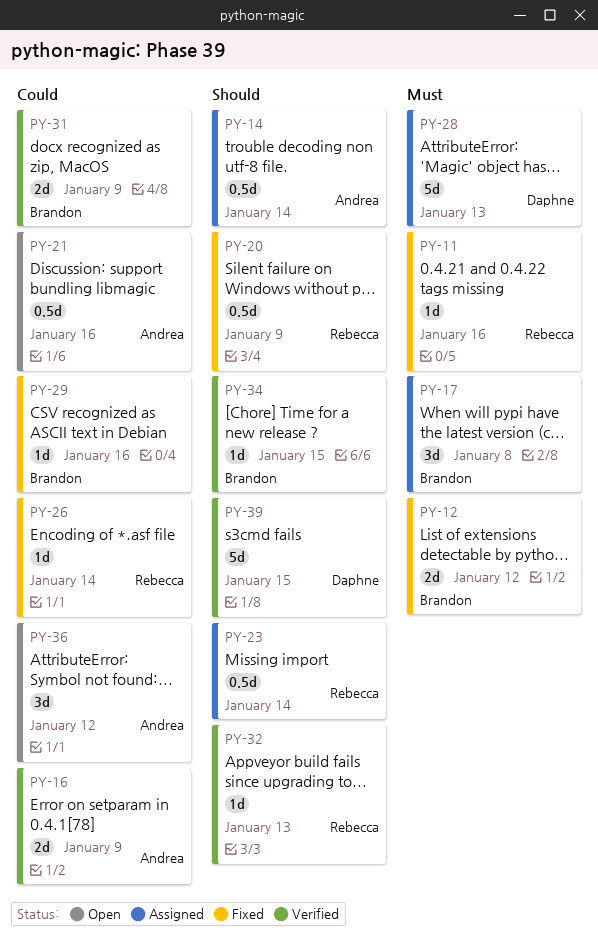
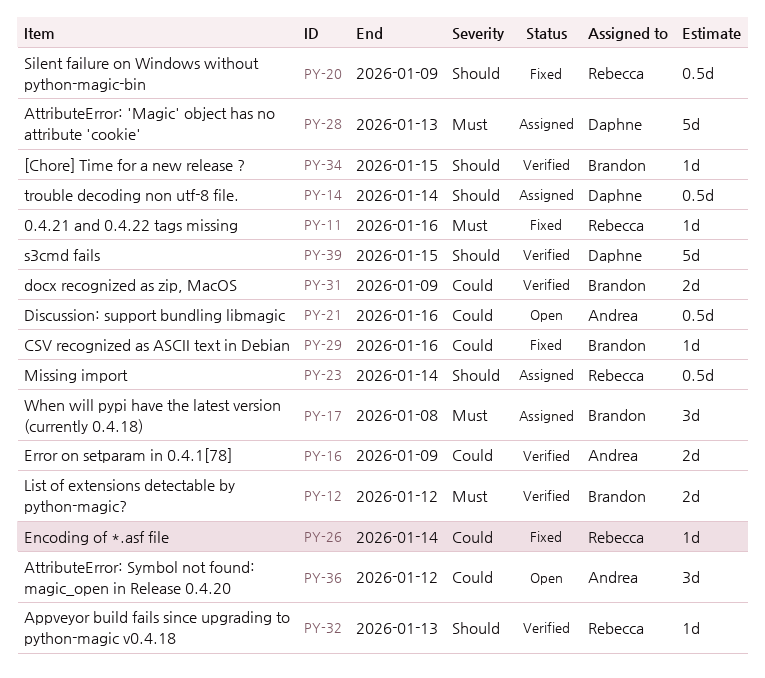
PY-12, status: Fixed -> Verified
PY-14, owner: Andrea -> Daphne

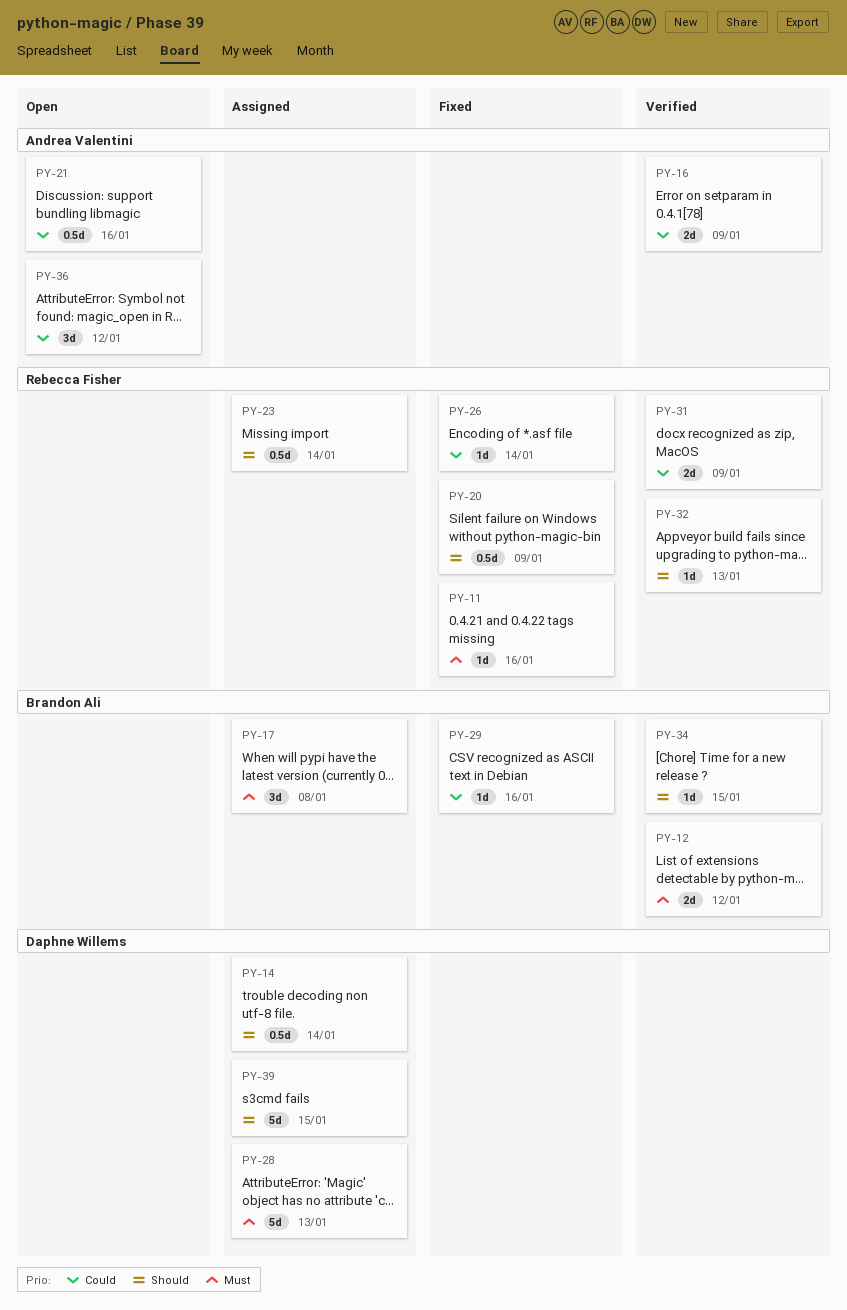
PY-31, owner: Brandon Ali -> Rebecca Fisher
PY-39, status: Verified -> Assigned

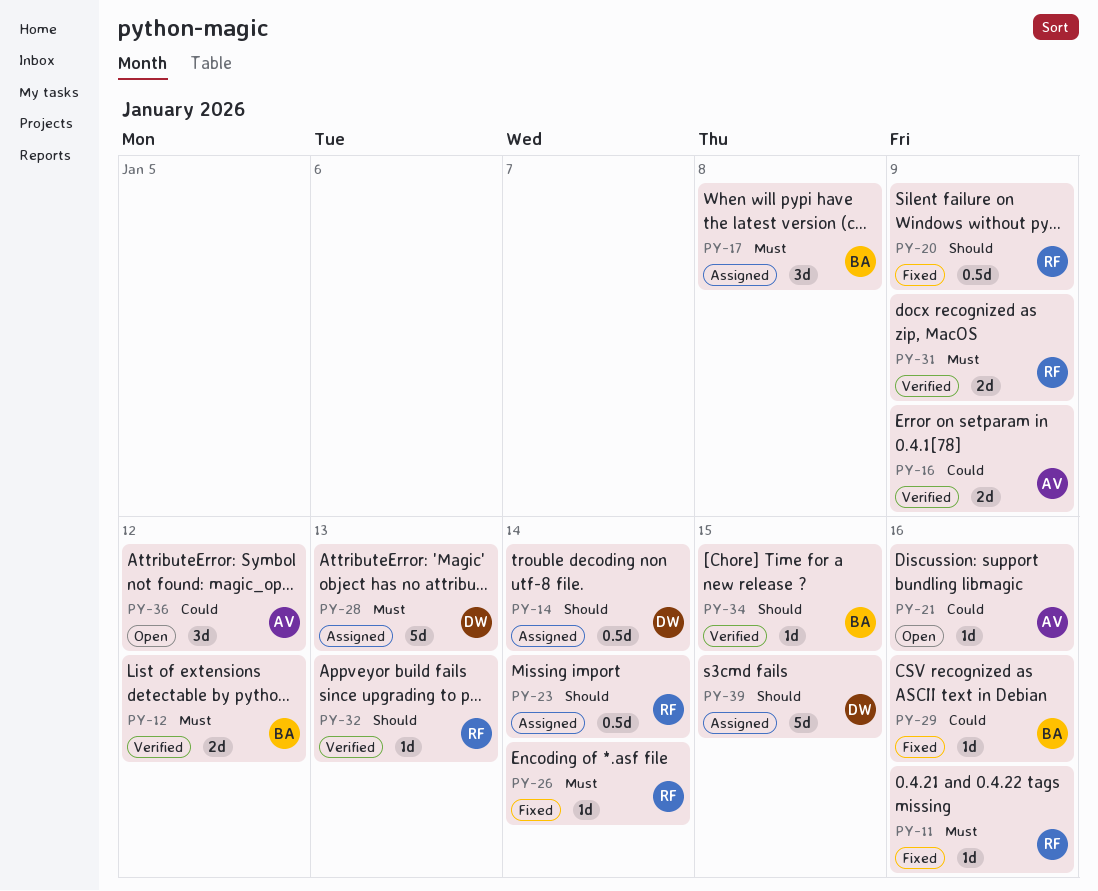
PY-21, estimate: 0.5d -> 1d
PY-26, priority: Could -> Must
PY-31, priority: Could -> Must

